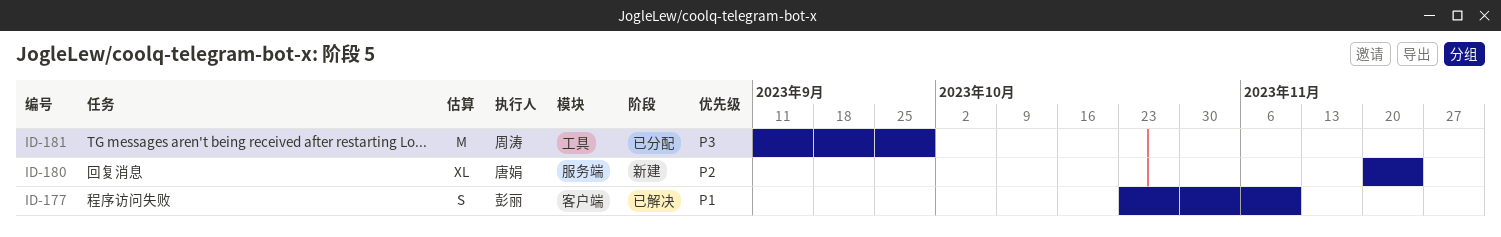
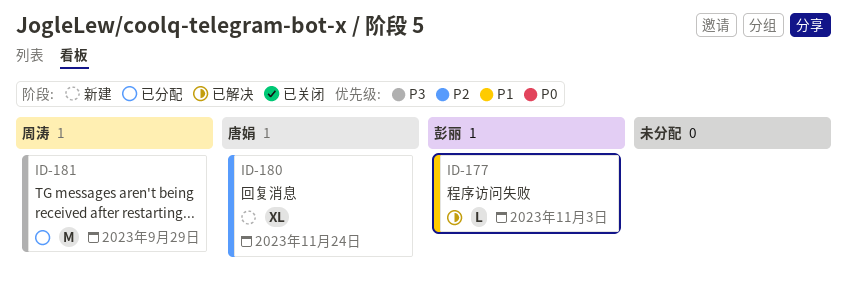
ID-177, estimate: S -> L
ID-177, due: Nov 10 -> Nov 3

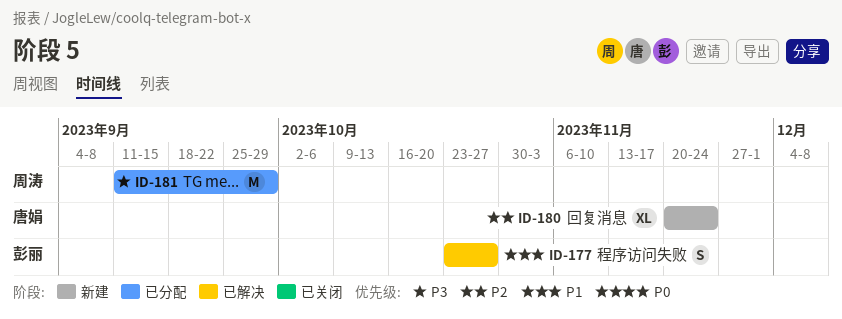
ID-177, estimate: L -> S
ID-177, due: Nov 3 -> Oct 27

